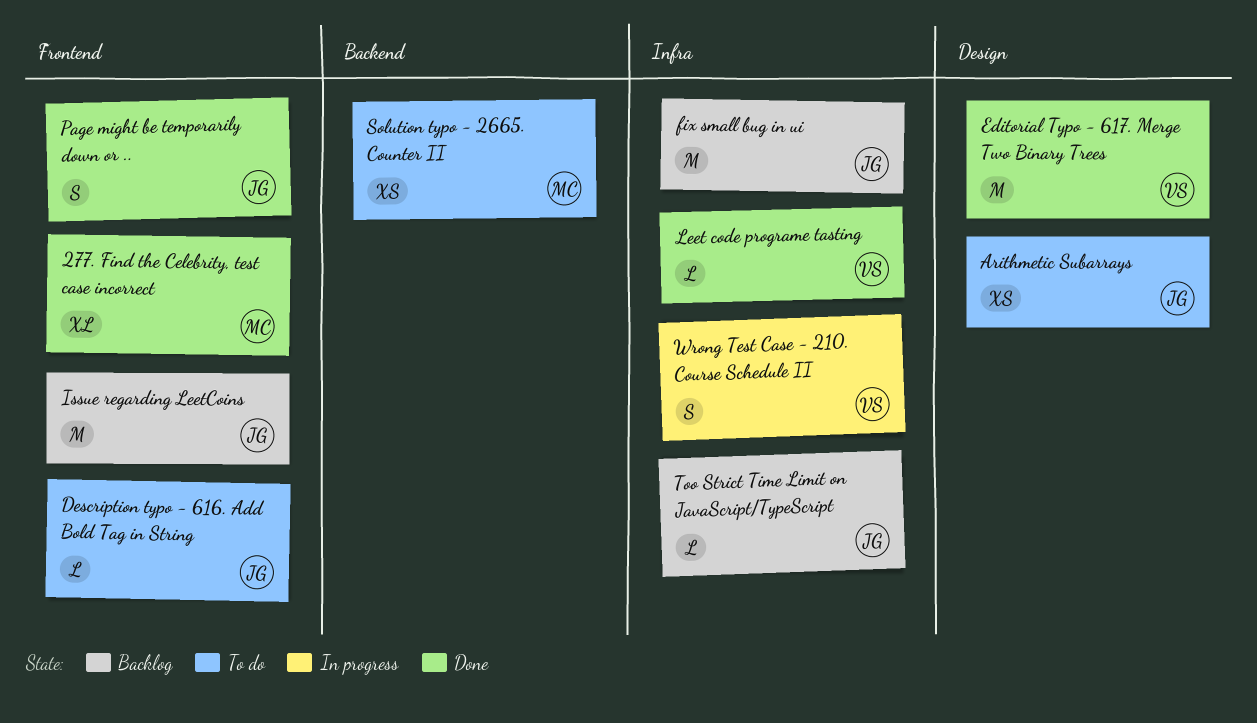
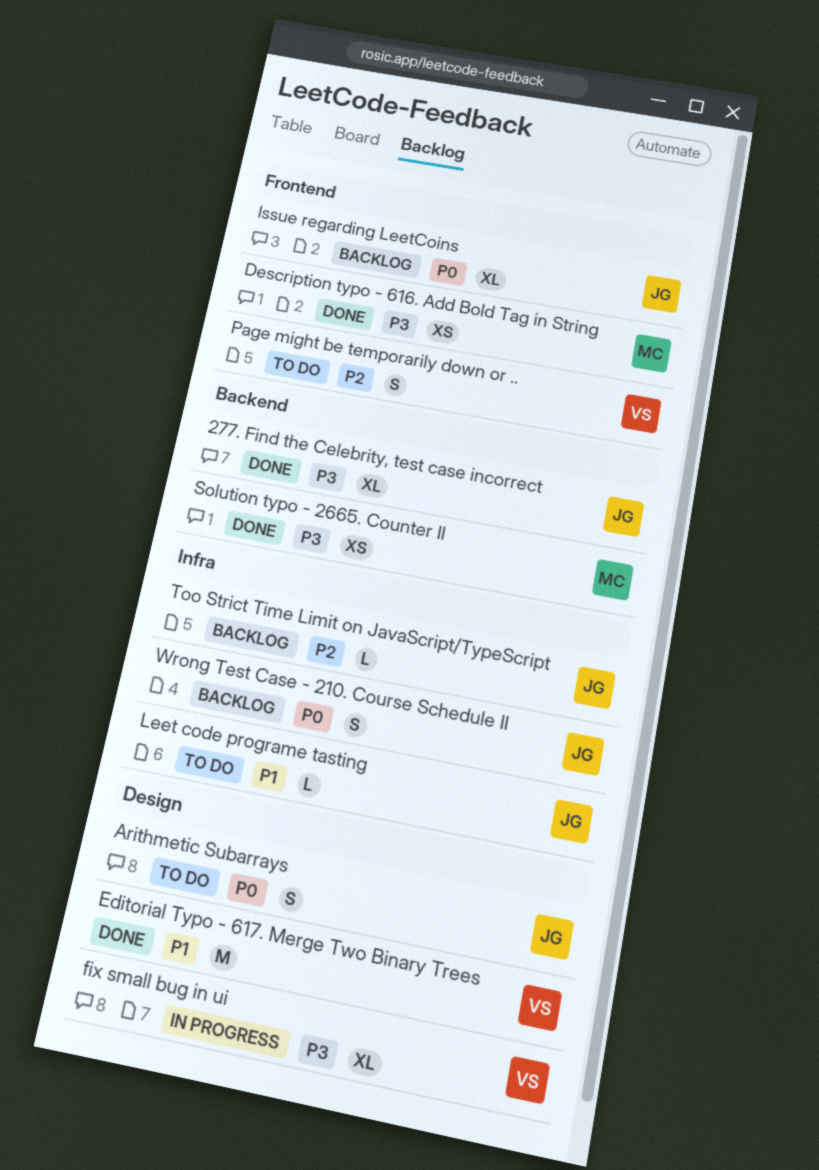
277. Find the Celebrity, test case incorrect, owner: MC -> JG
277. Find the Celebrity, test case incorrect, label: Frontend -> Backend
Arithmetic Subarrays, estimate: XS -> S
Description typo - 616. Add Bold Tag in String, status: To do -> Done
Description typo - 616. Add Bold Tag in String, owner: JG -> MC
Description typo - 616. Add Bold Tag in String, estimate: L -> XS
fix small bug in ui, status: Backlog -> In progress
fix small bug in ui, owner: JG -> VS
fix small bug in ui, label: Infra -> Design
fix small bug in ui, estimate: M -> XL
Issue regarding LeetCoins, estimate: M -> XL
Leet code programe tasting, status: Done -> To do
Leet code programe tasting, owner: VS -> JG
Page might be temporarily down or .., status: Done -> To do
Page might be temporarily down or .., owner: JG -> VS
Solution typo - 2665. Counter II, status: To do -> Done
Wrong Test Case - 210. Course Schedule II, status: In progress -> Backlog
Wrong Test Case - 210. Course Schedule II, owner: VS -> JG

